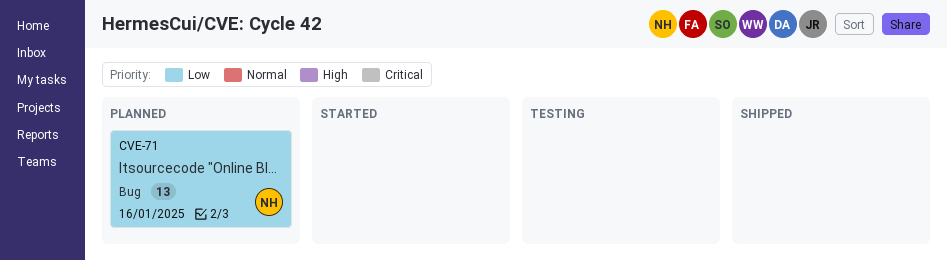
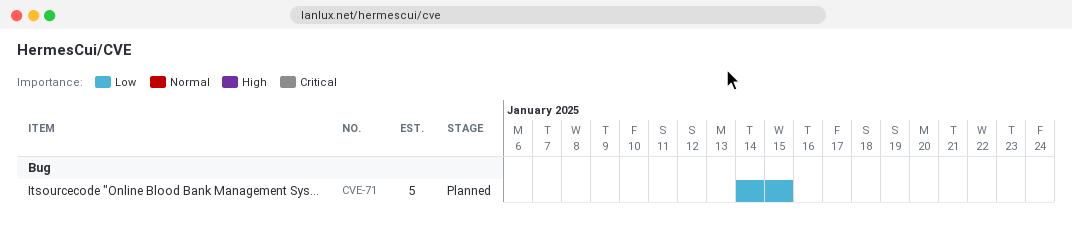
CVE-71, estimate: 13 -> 5
CVE-71, due: Jan 16 -> Jan 15

